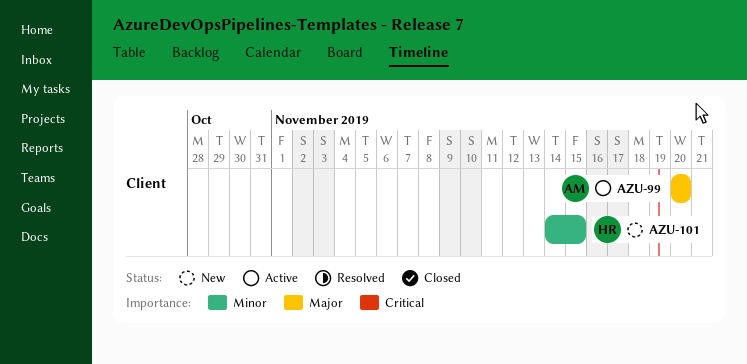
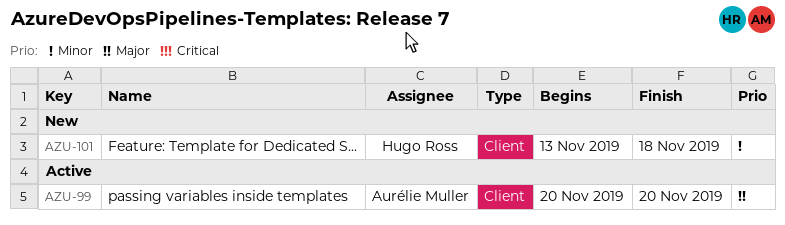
AZU-101, start: Nov 14 -> Nov 13
AZU-101, due: Nov 15 -> Nov 18

